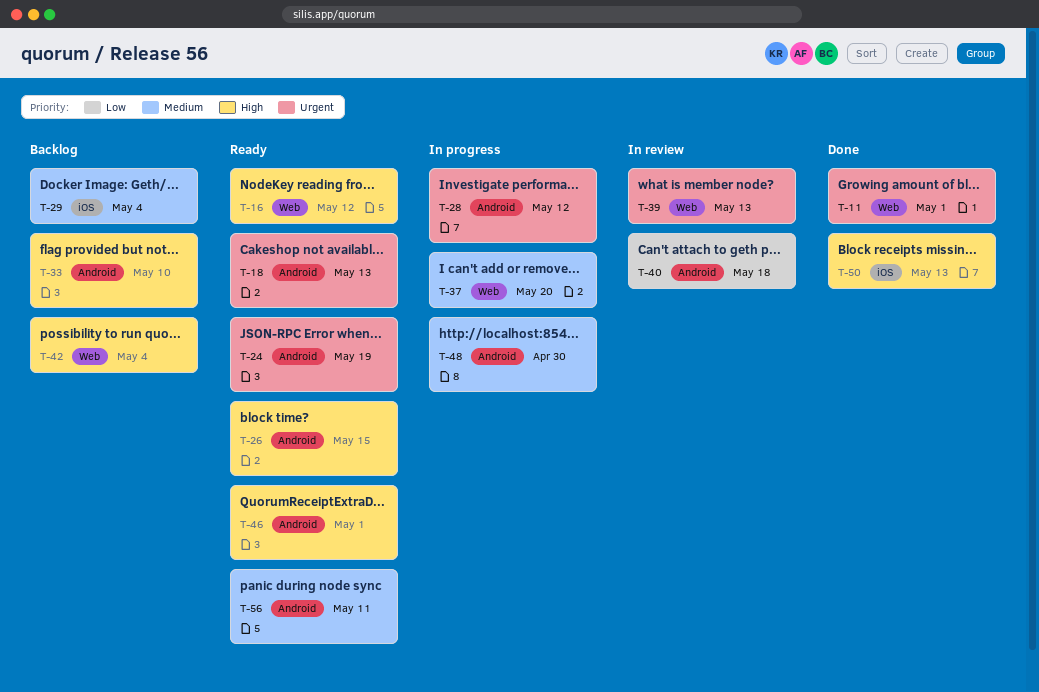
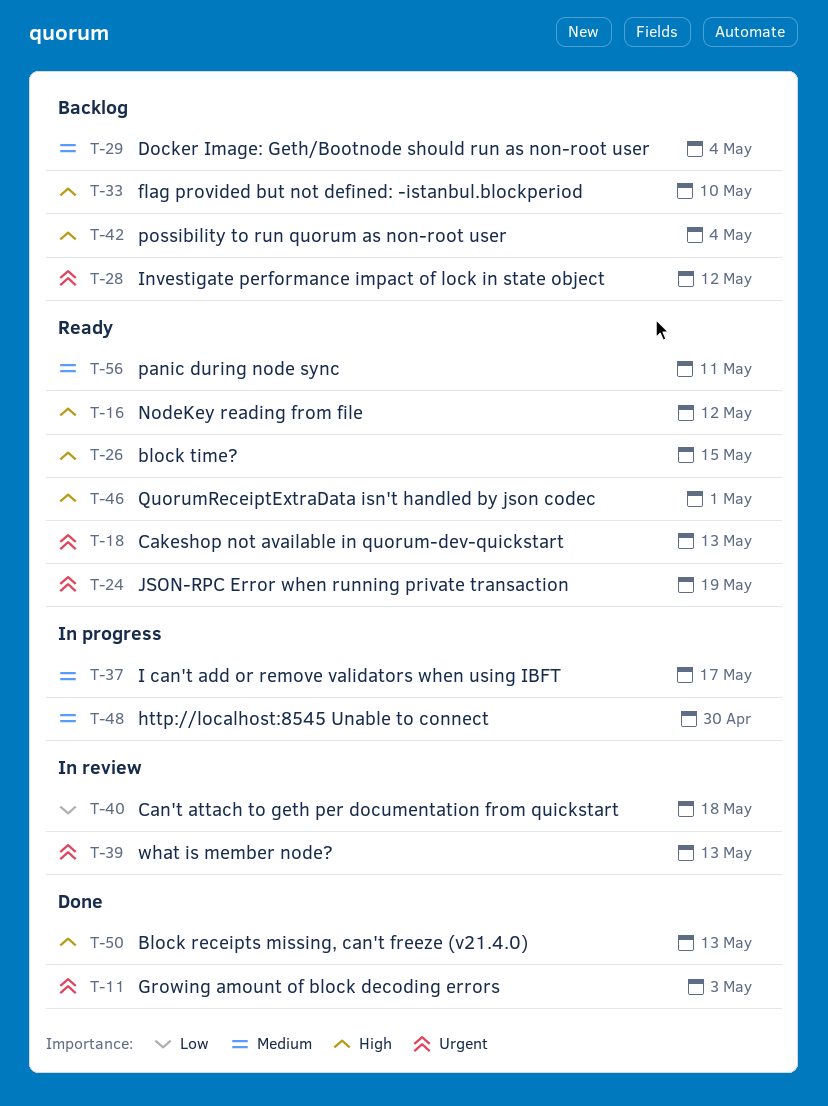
T-11, due: May 1 -> May 3
T-28, status: In progress -> Backlog
T-37, due: May 20 -> May 17

